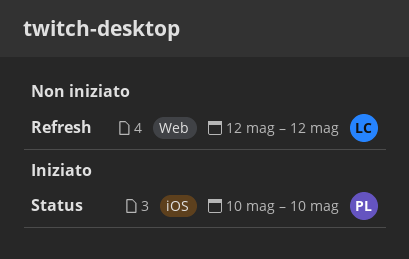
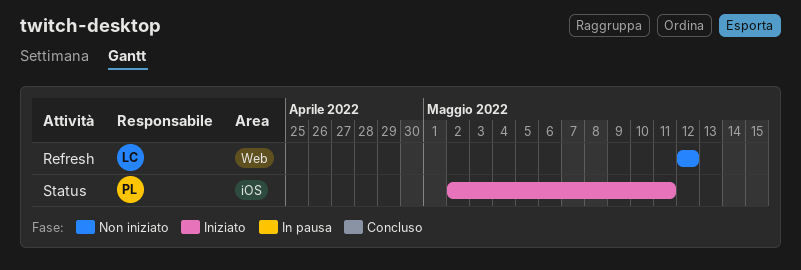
Status, start: May 10 -> May 2
Status, due: May 10 -> May 11

